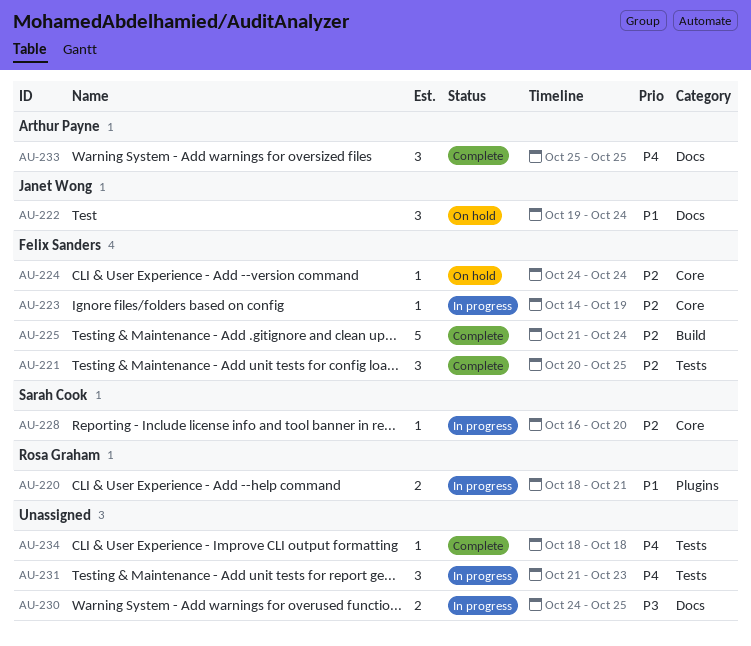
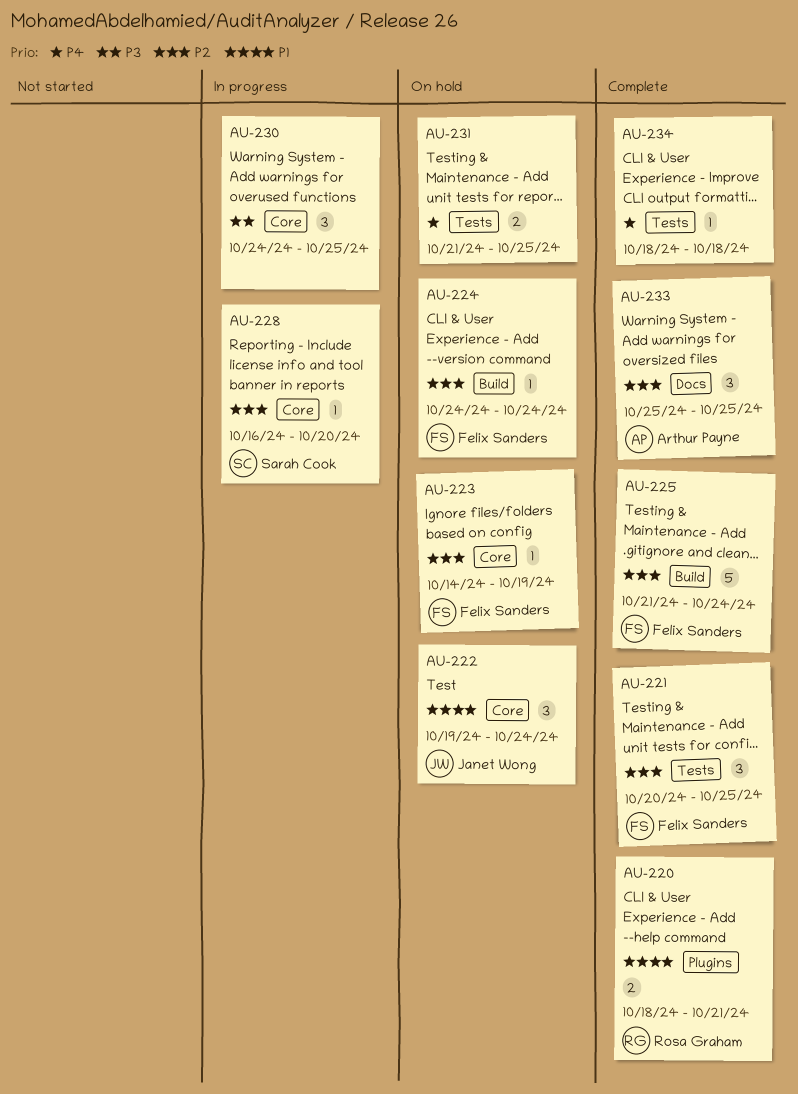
AU-220, status: In progress -> Complete
AU-222, label: Docs -> Core
AU-223, status: In progress -> On hold
AU-224, label: Core -> Build
AU-230, label: Docs -> Core
AU-230, estimate: 2 -> 3
AU-231, status: In progress -> On hold
AU-231, estimate: 3 -> 2
AU-231, due: Oct 23 -> Oct 25
AU-233, priority: P4 -> P2

